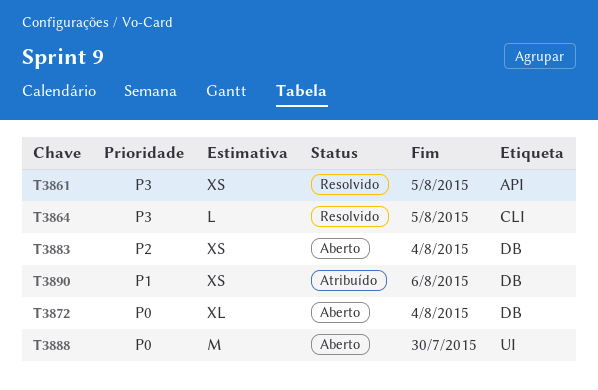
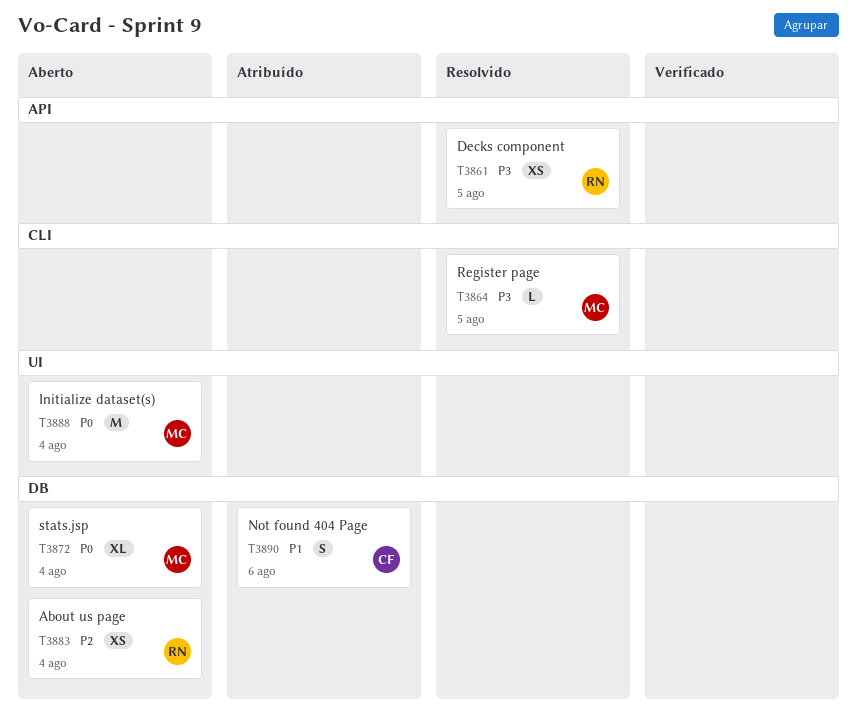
T3888, due: Jul 30 -> Aug 4
T3890, estimate: XS -> S

